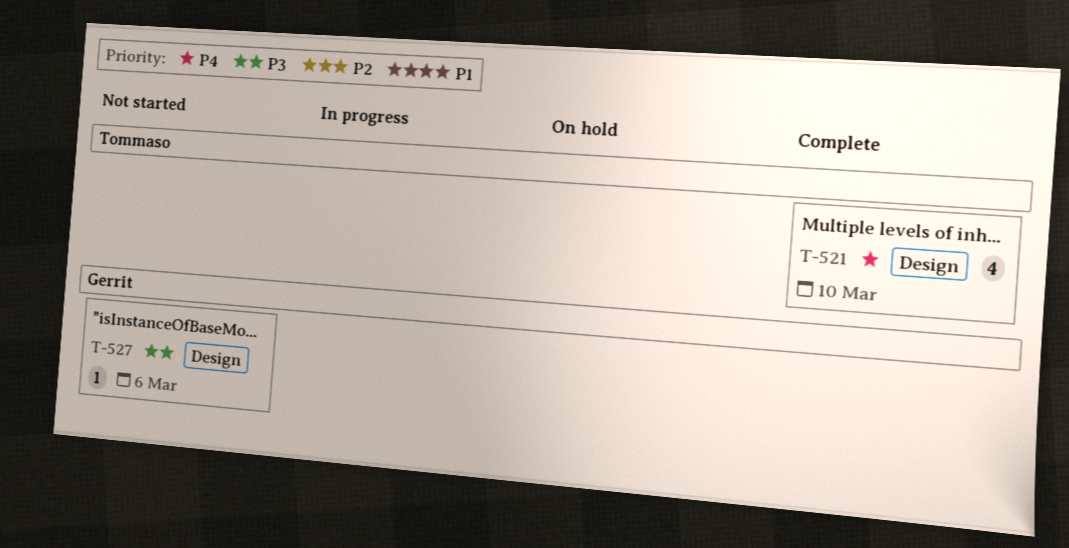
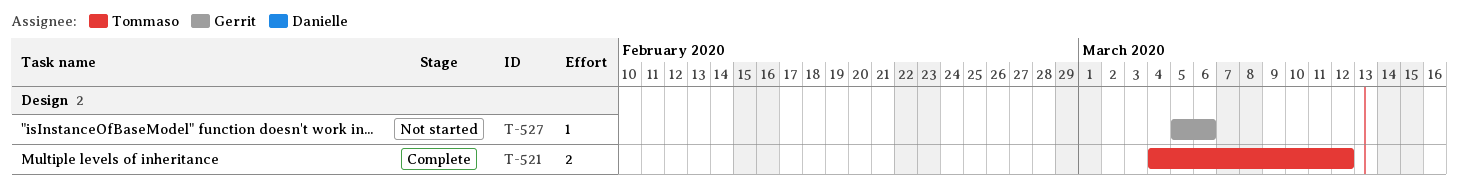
T-521, estimate: 4 -> 2
T-521, due: Mar 10 -> Mar 12

